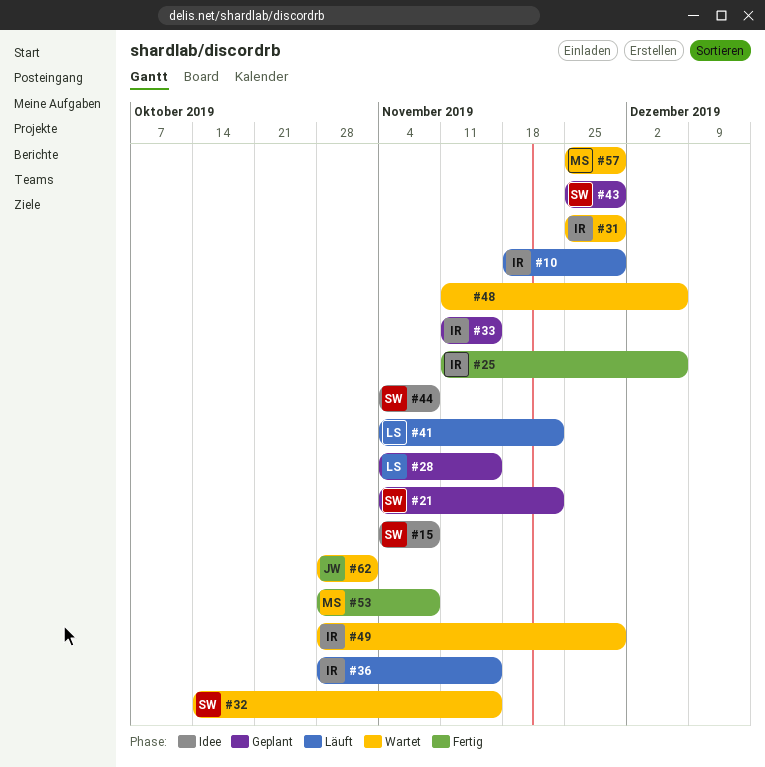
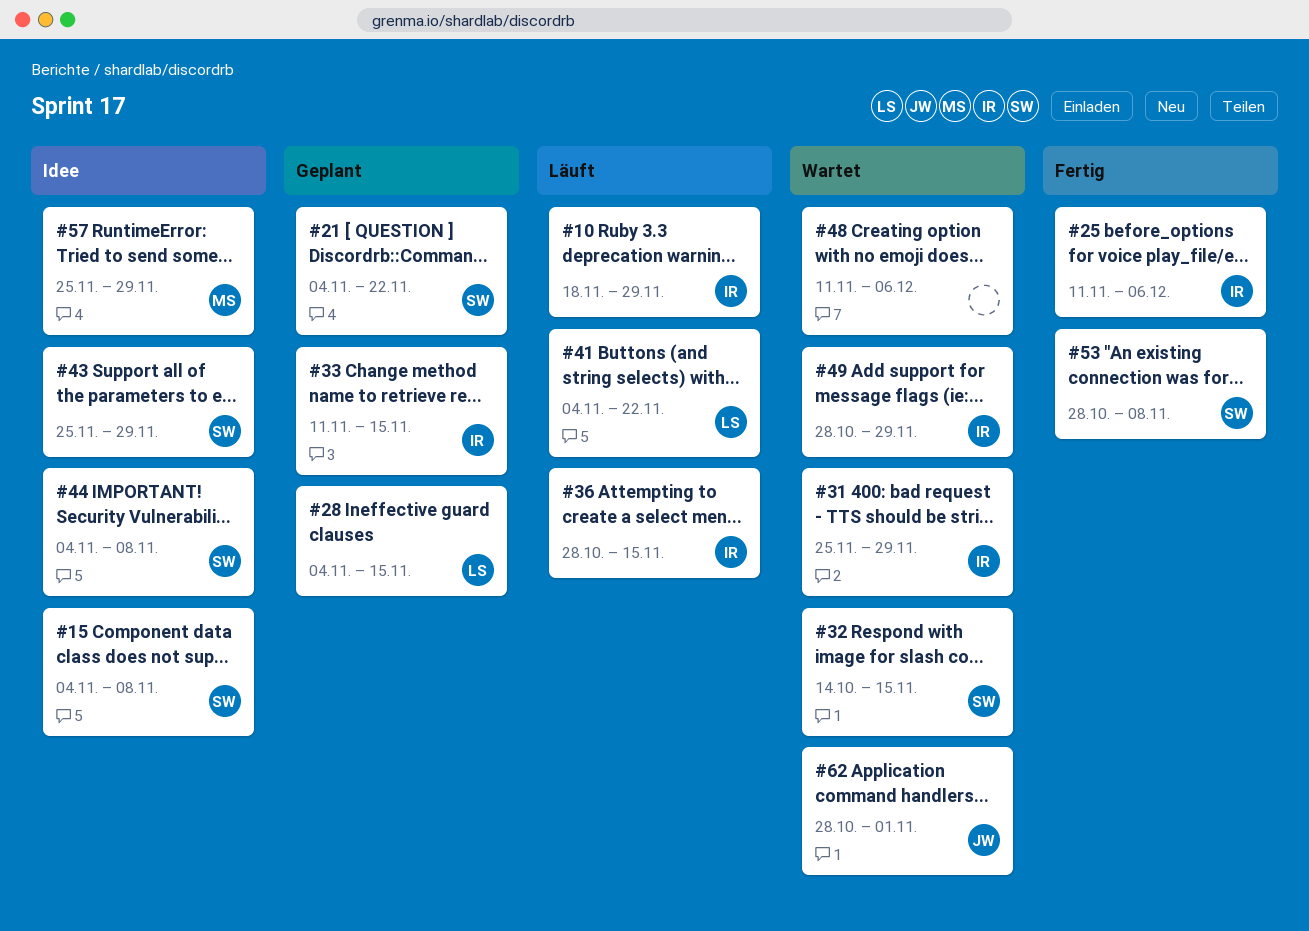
#43, status: Geplant -> Idee
#53, owner: MS -> SW
#57, status: Wartet -> Idee

